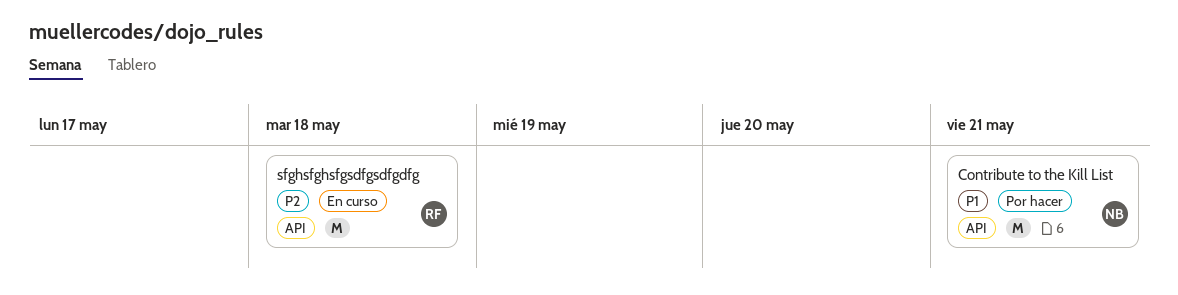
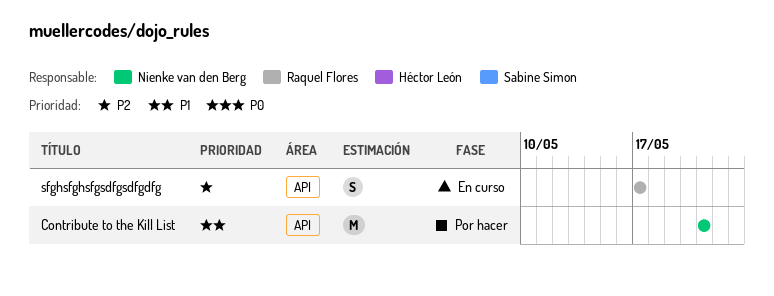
sfghsfghsfgsdfgsdfgdfg, estimate: M -> S
sfghsfghsfgsdfgsdfgdfg, due: May 18 -> May 17

